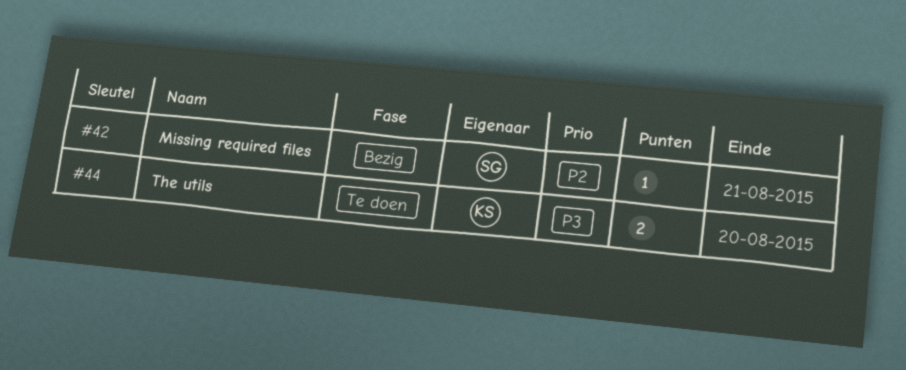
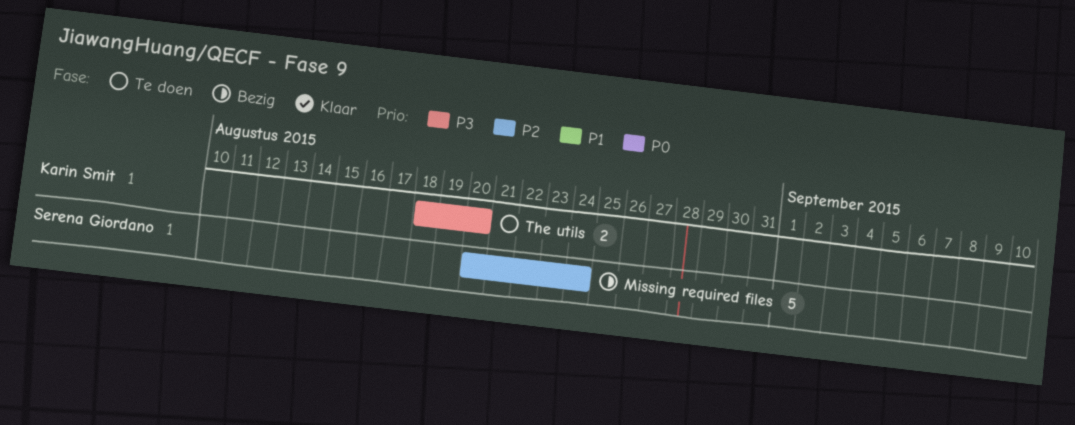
Missing required files, estimate: 1 -> 5
Missing required files, due: Aug 21 -> Aug 24

